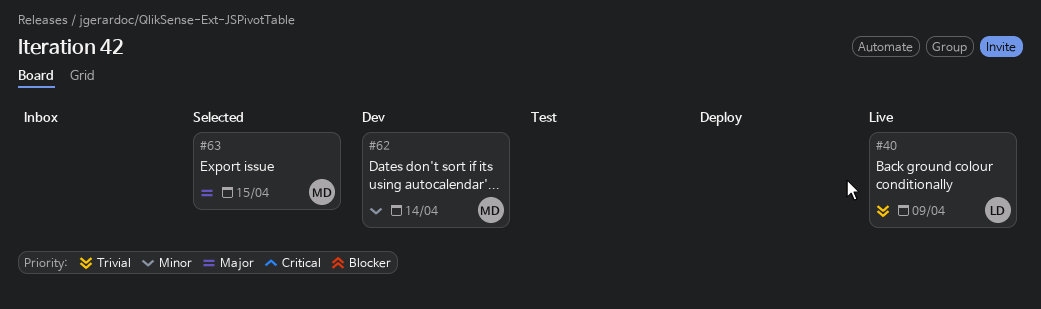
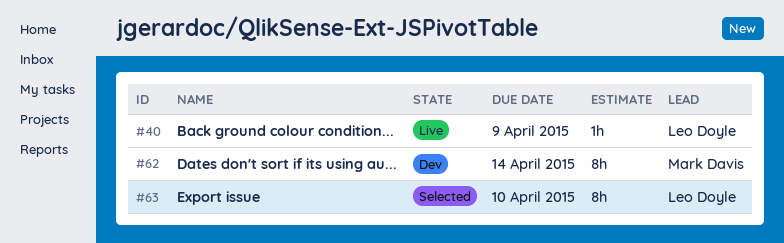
#63, owner: Mark Davis -> Leo Doyle
#63, due: Apr 15 -> Apr 10

